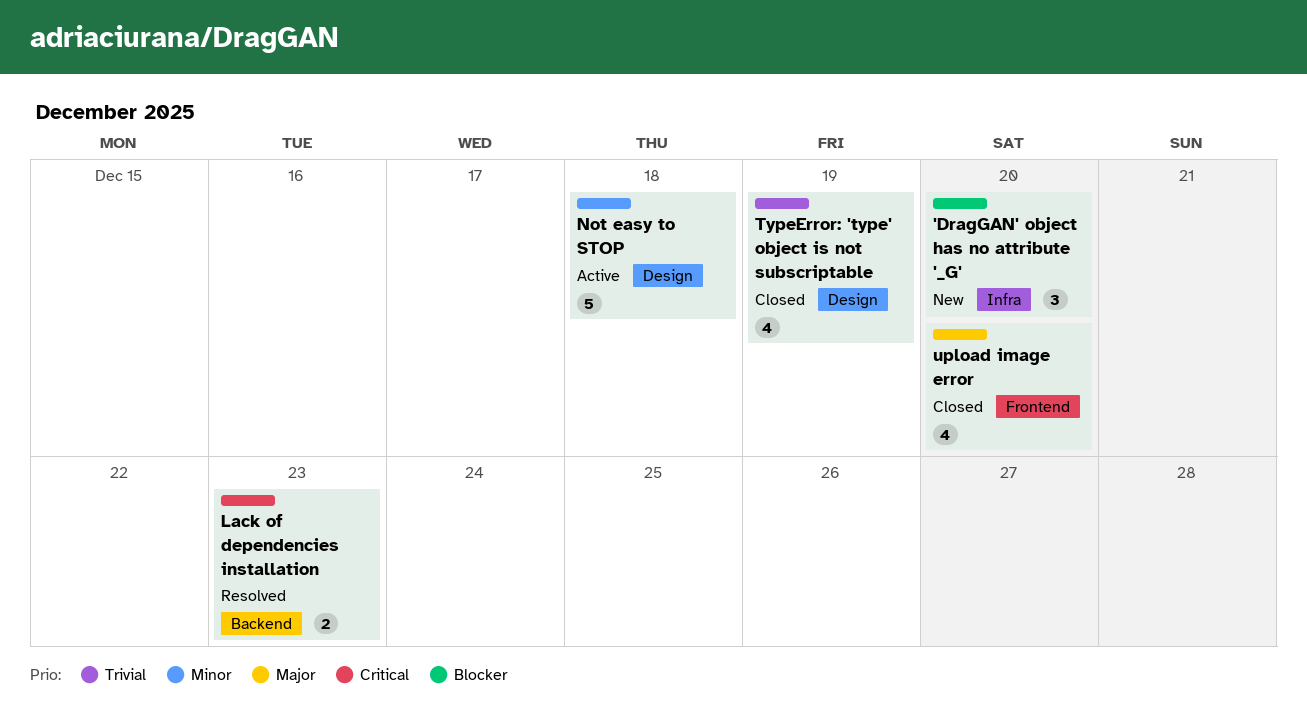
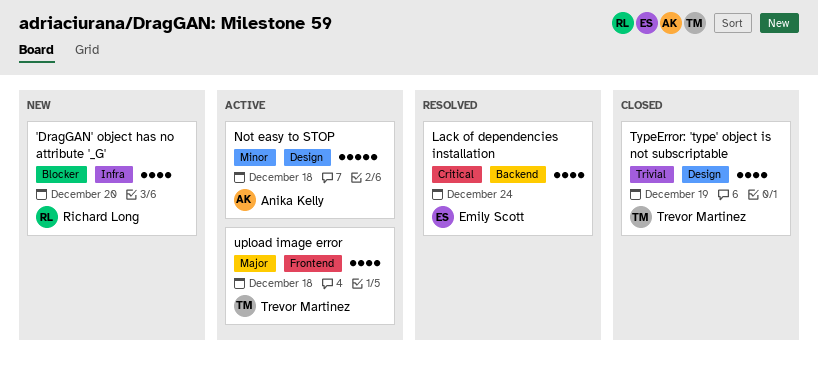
'DragGAN' object has no attribute '_G', estimate: 3 -> 4
Lack of dependencies installation, estimate: 2 -> 4
Lack of dependencies installation, due: Dec 23 -> Dec 24
upload image error, status: Closed -> Active
upload image error, due: Dec 20 -> Dec 18

